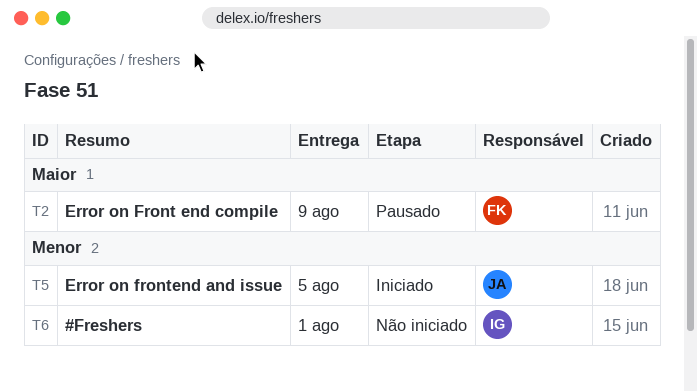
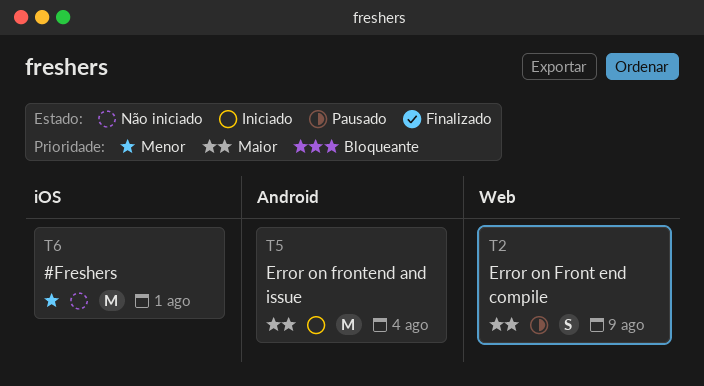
T5, priority: Menor -> Maior
T5, due: Aug 5 -> Aug 4

